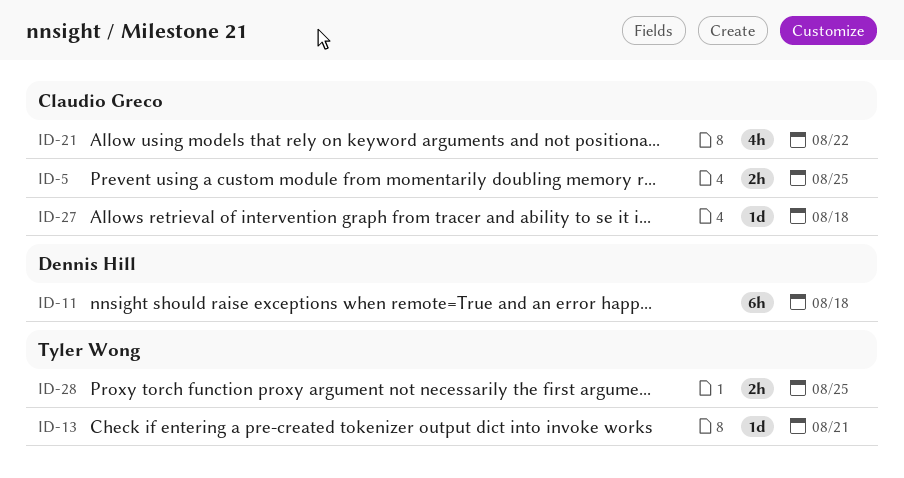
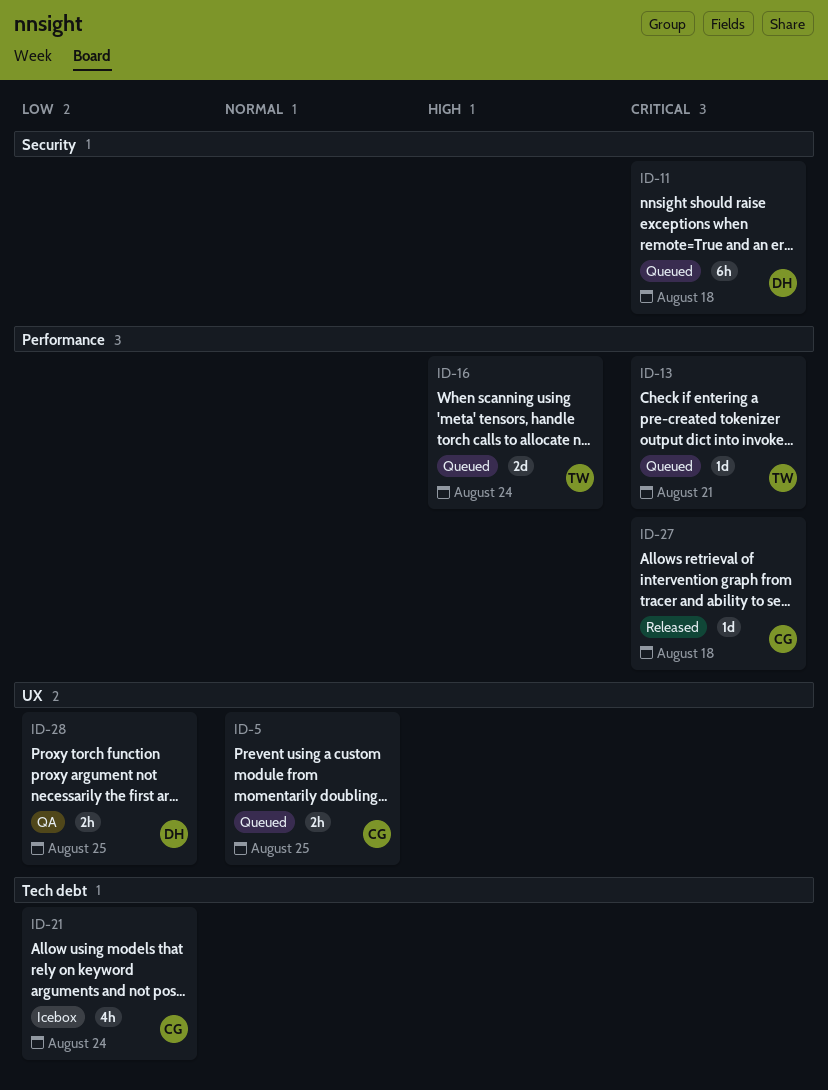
ID-16: none -> present
ID-21, due: Aug 22 -> Aug 24
ID-28, owner: Tyler Wong -> Dennis Hill

